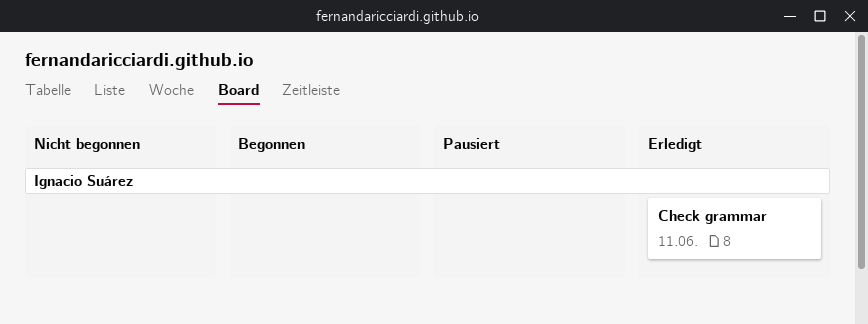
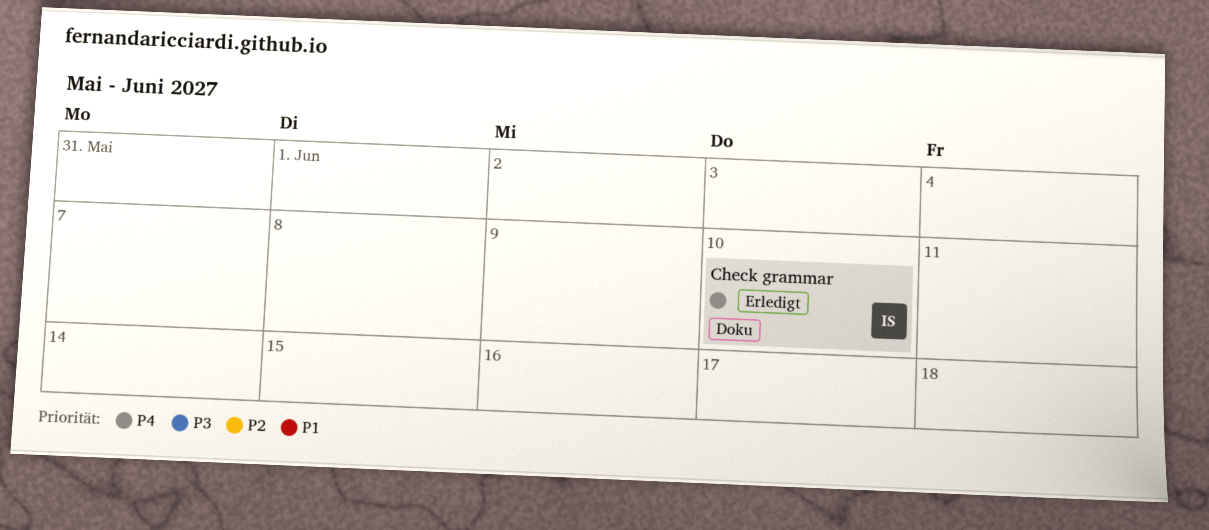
Check grammar, due: Jun 11 -> Jun 10

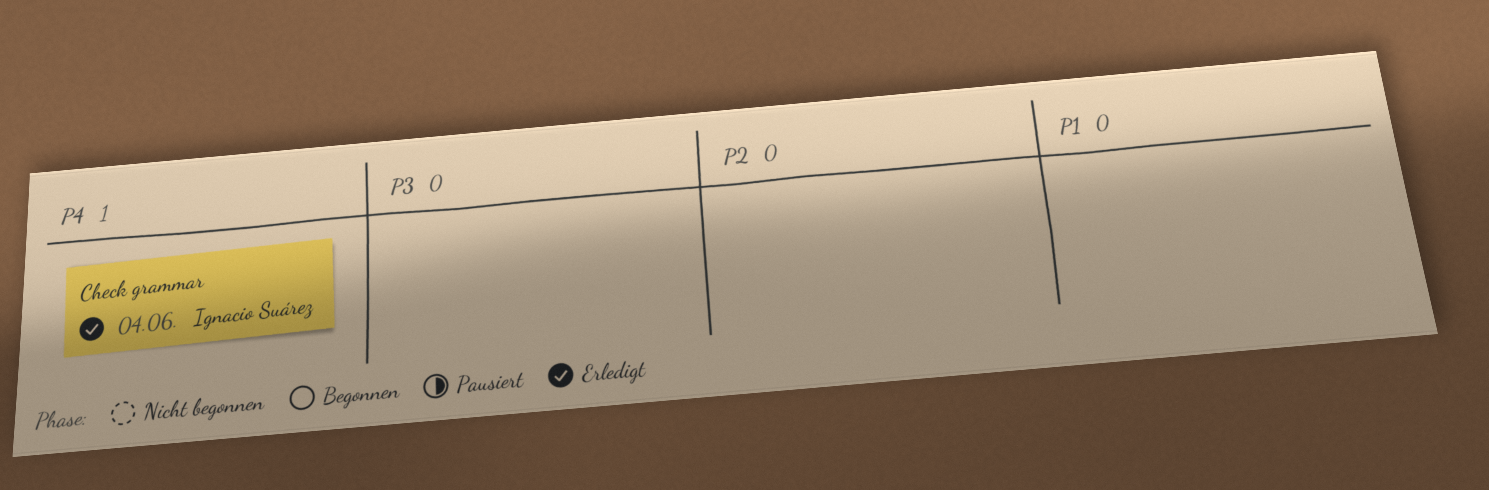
Check grammar, due: Jun 10 -> Jun 4

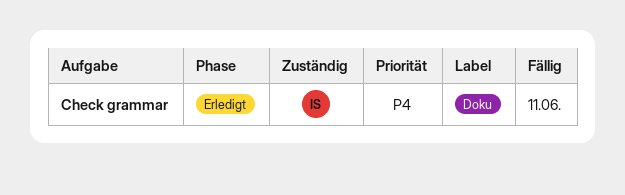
Check grammar, due: Jun 4 -> Jun 11

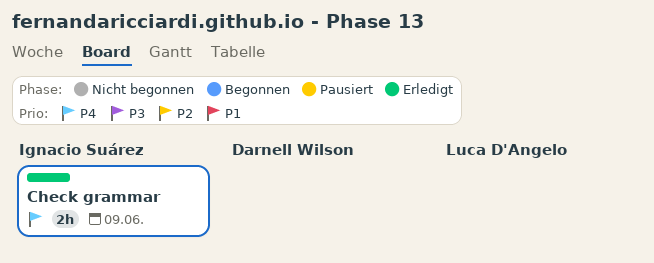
Check grammar, due: Jun 11 -> Jun 9

